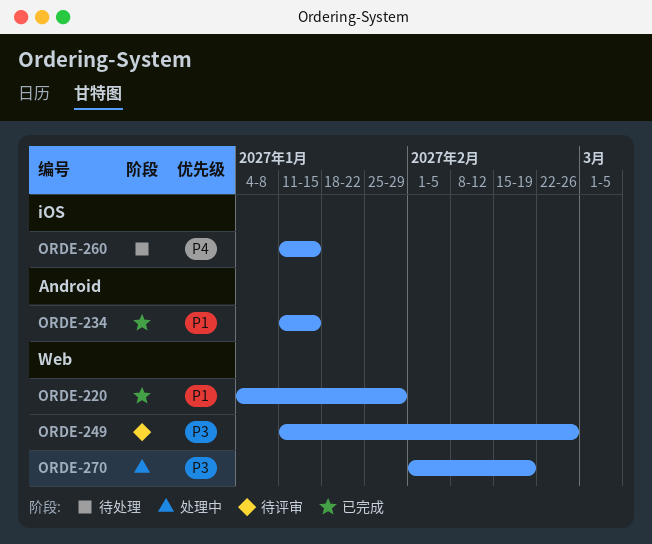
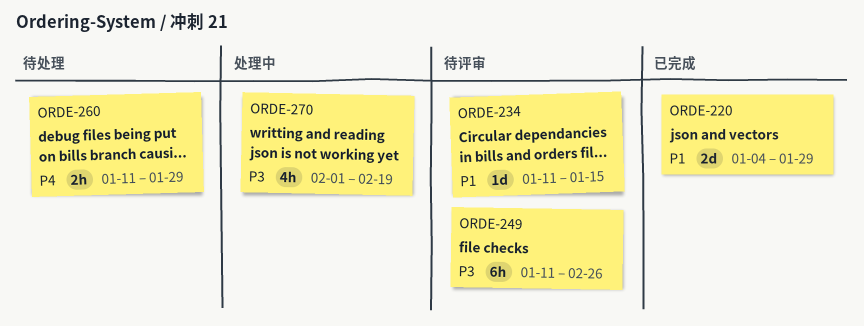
ORDE-234, status: 已完成 -> 待评审
ORDE-260, due: Jan 15 -> Jan 29

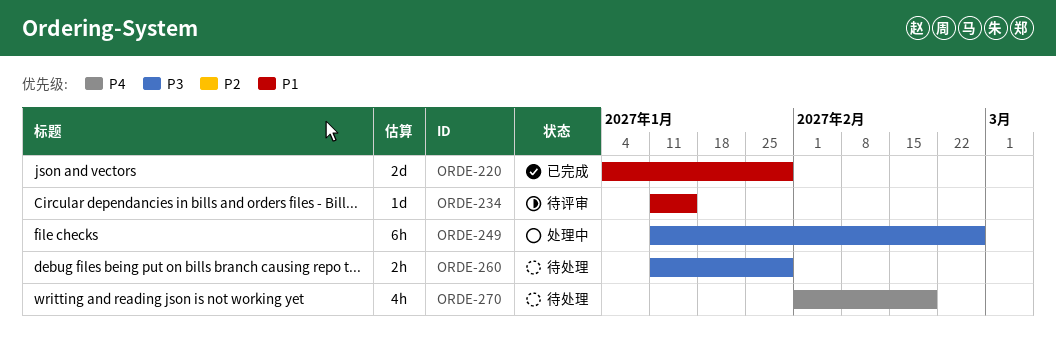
ORDE-249, status: 待评审 -> 处理中
ORDE-260, priority: P4 -> P3
ORDE-270, status: 处理中 -> 待处理
ORDE-270, priority: P3 -> P4

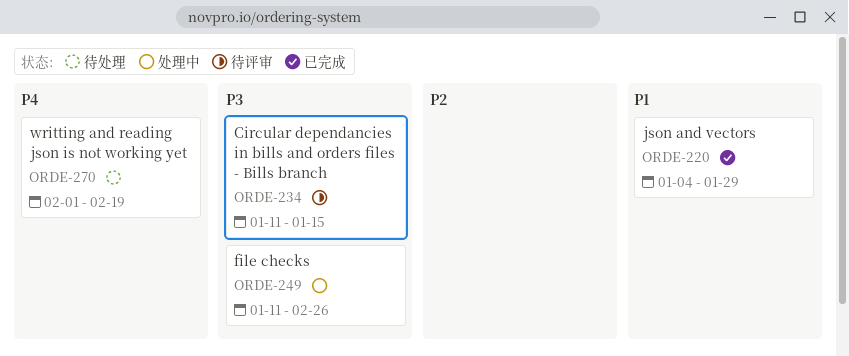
ORDE-234, priority: P1 -> P3
ORDE-260: present -> none

